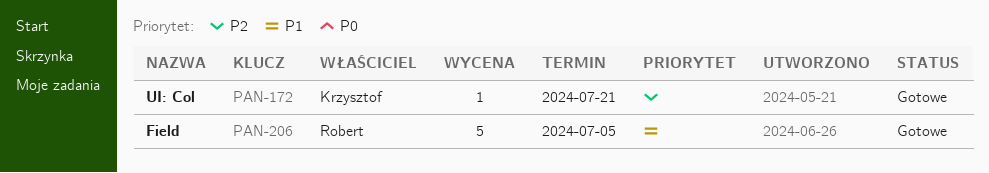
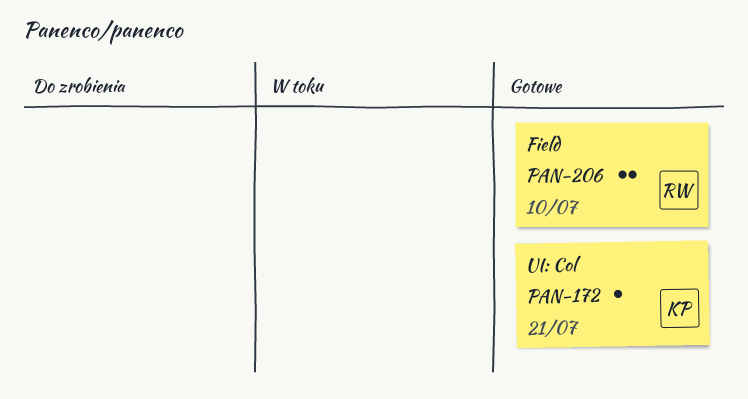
PAN-206, estimate: 5 -> 2
PAN-206, due: Jul 5 -> Jul 10

